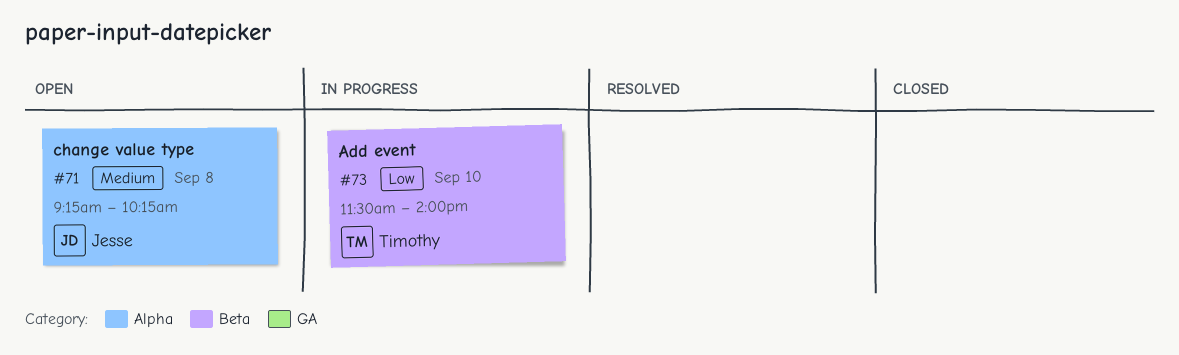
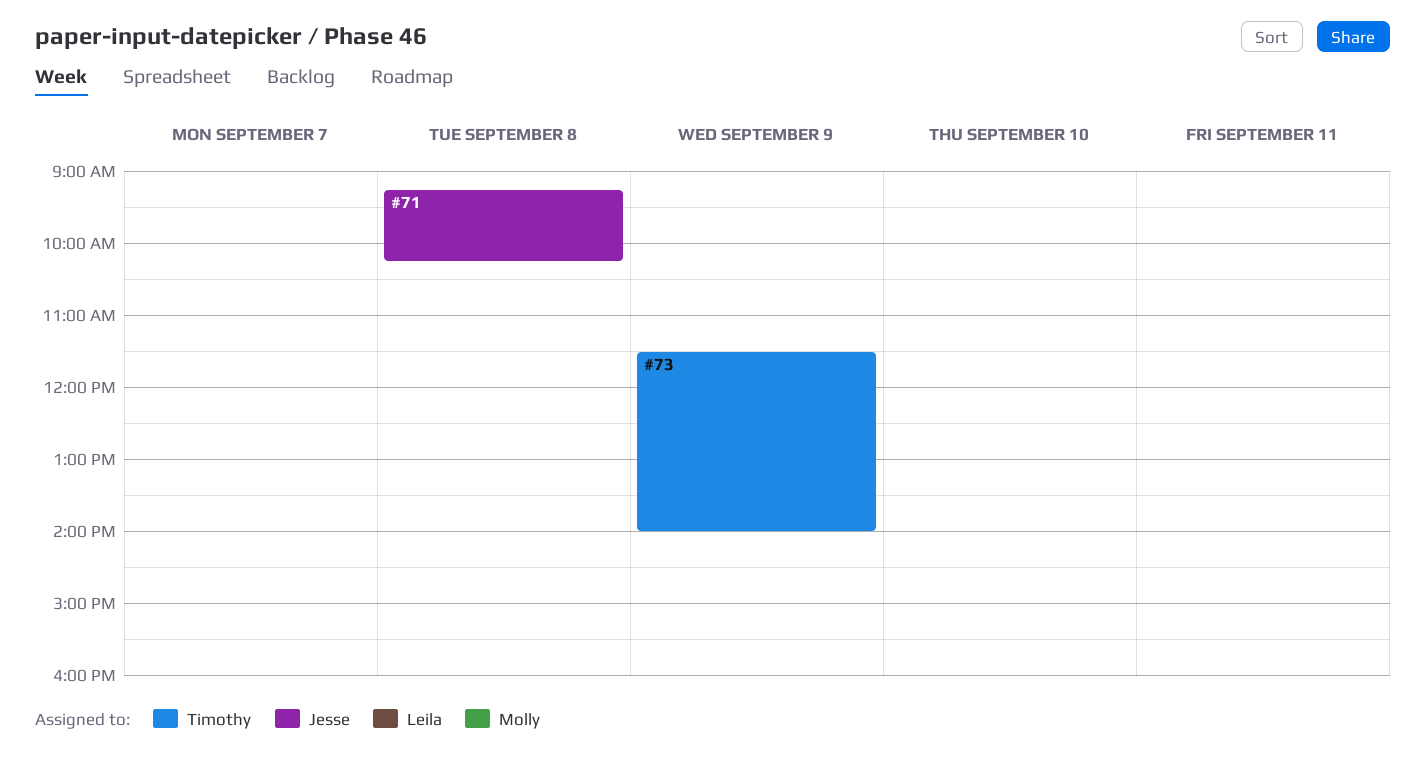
#73, day: Sep 10 -> Sep 9

